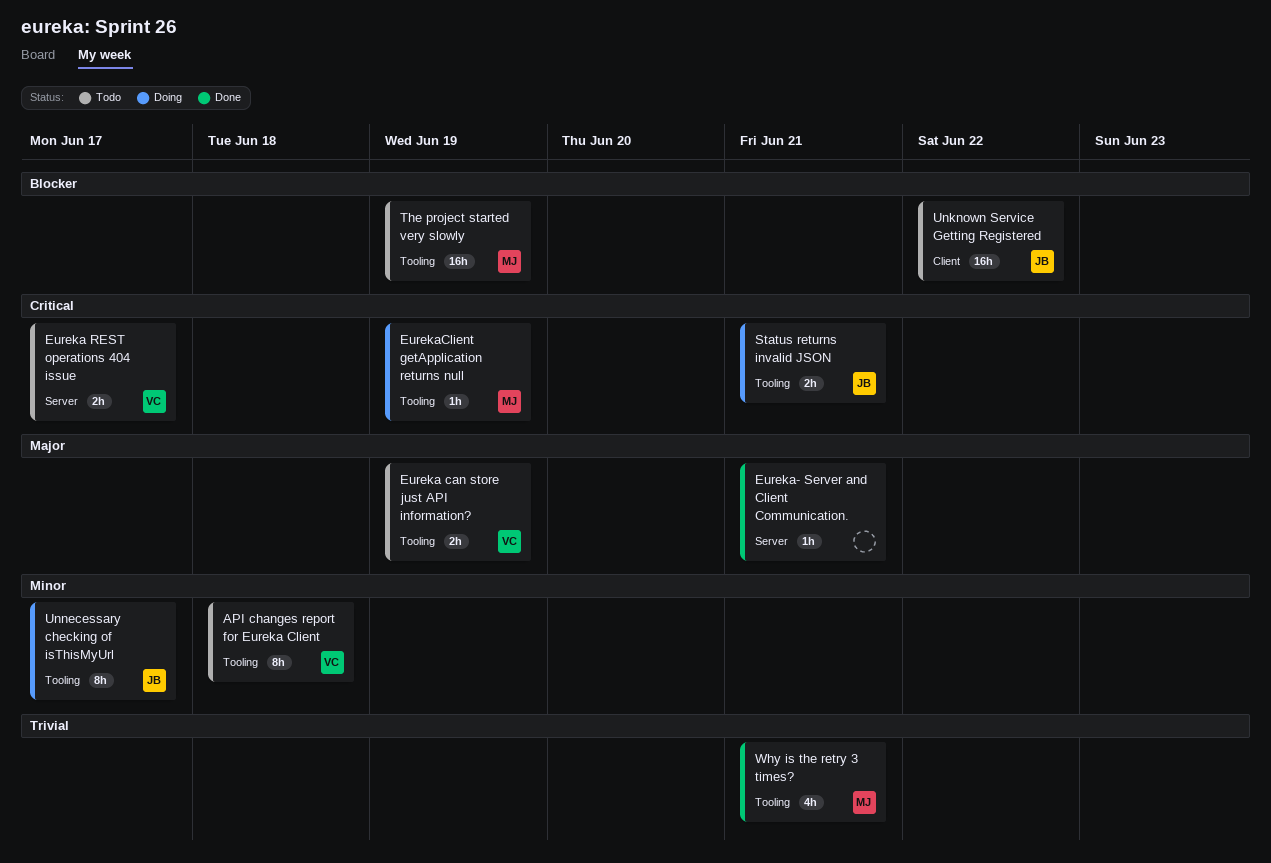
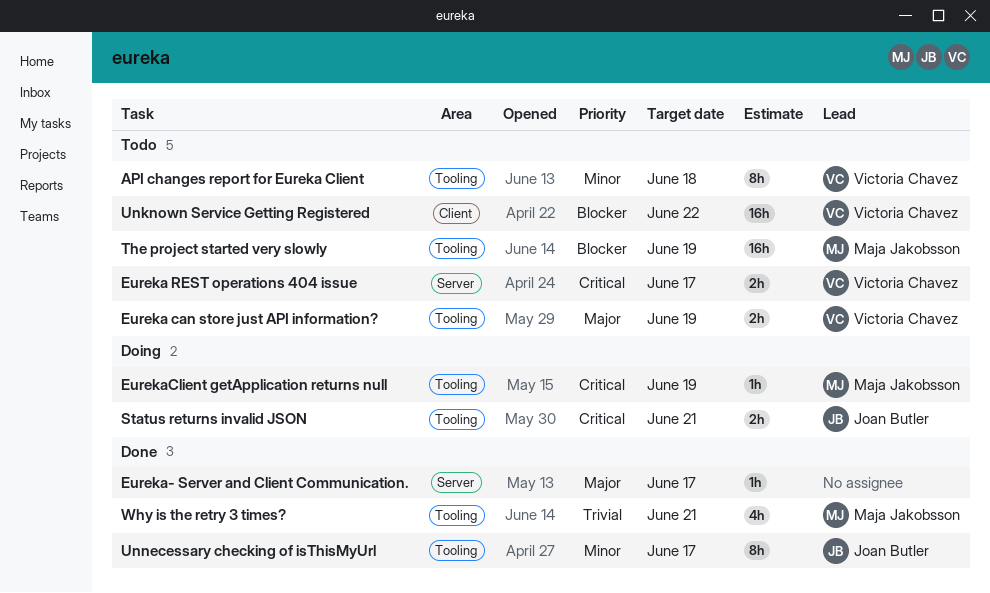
Eureka- Server and Client Communication., due: Jun 21 -> Jun 17
Unknown Service Getting Registered, owner: Joan Butler -> Victoria Chavez
Unnecessary checking of isThisMyUrl, status: Doing -> Done

